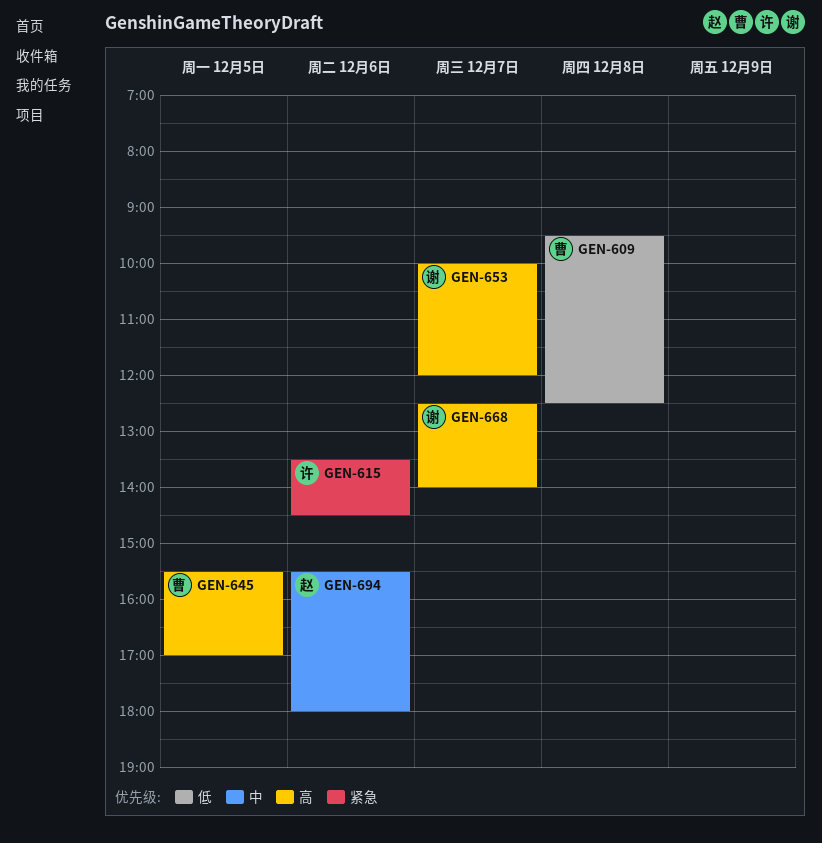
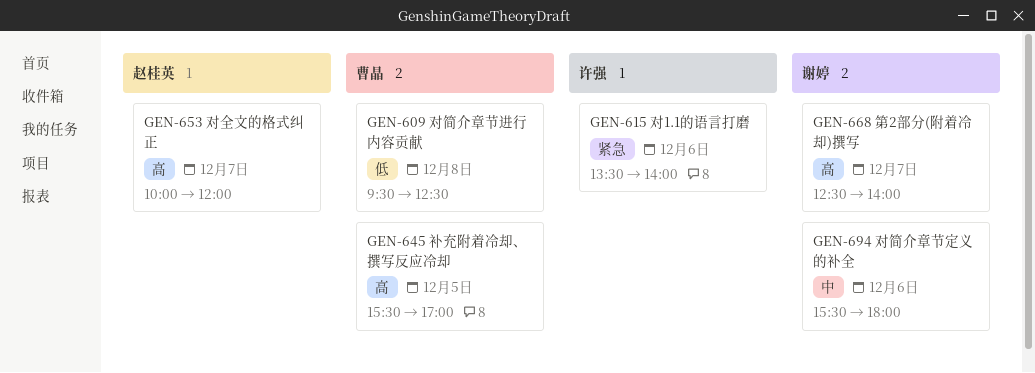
GEN-615, ends: 14:30 -> 14:00
GEN-653, owner: 谢婷 -> 赵桂英
GEN-694, owner: 赵桂英 -> 谢婷

